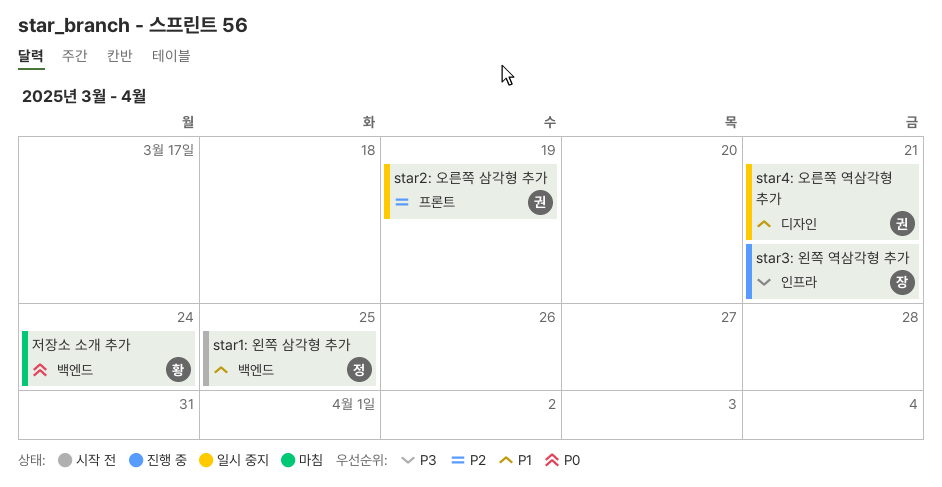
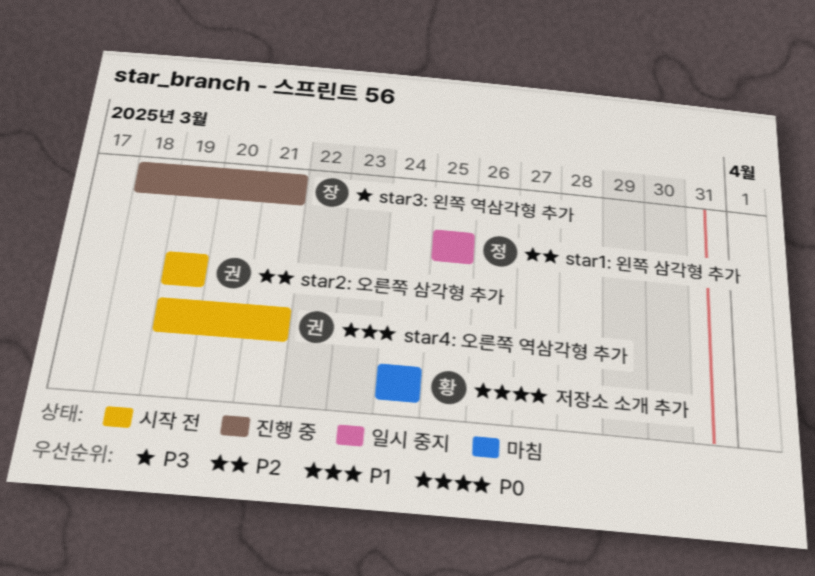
star1: 왼쪽 삼각형 추가, status: 시작 전 -> 일시 중지
star1: 왼쪽 삼각형 추가, priority: P1 -> P2
star2: 오른쪽 삼각형 추가, status: 일시 중지 -> 시작 전
star4: 오른쪽 역삼각형 추가, status: 일시 중지 -> 시작 전

